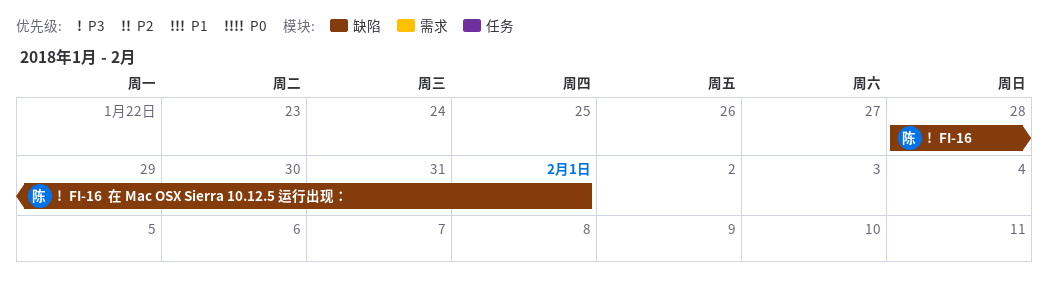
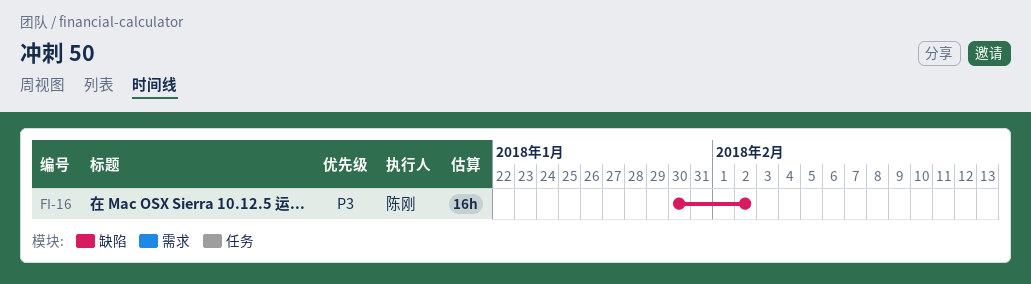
FI-16, start: Jan 28 -> Jan 30
FI-16, due: Feb 1 -> Feb 2

